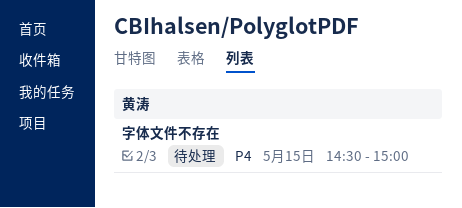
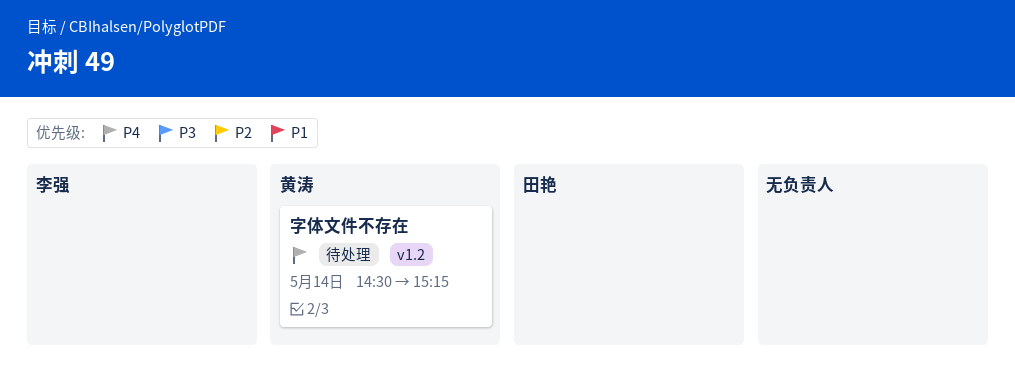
字体文件不存在, day: May 15 -> May 14
字体文件不存在, ends: 15:00 -> 15:15

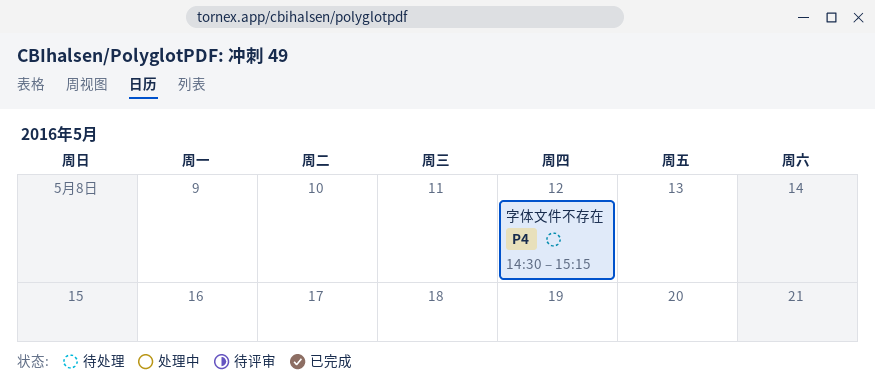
字体文件不存在, day: May 14 -> May 12

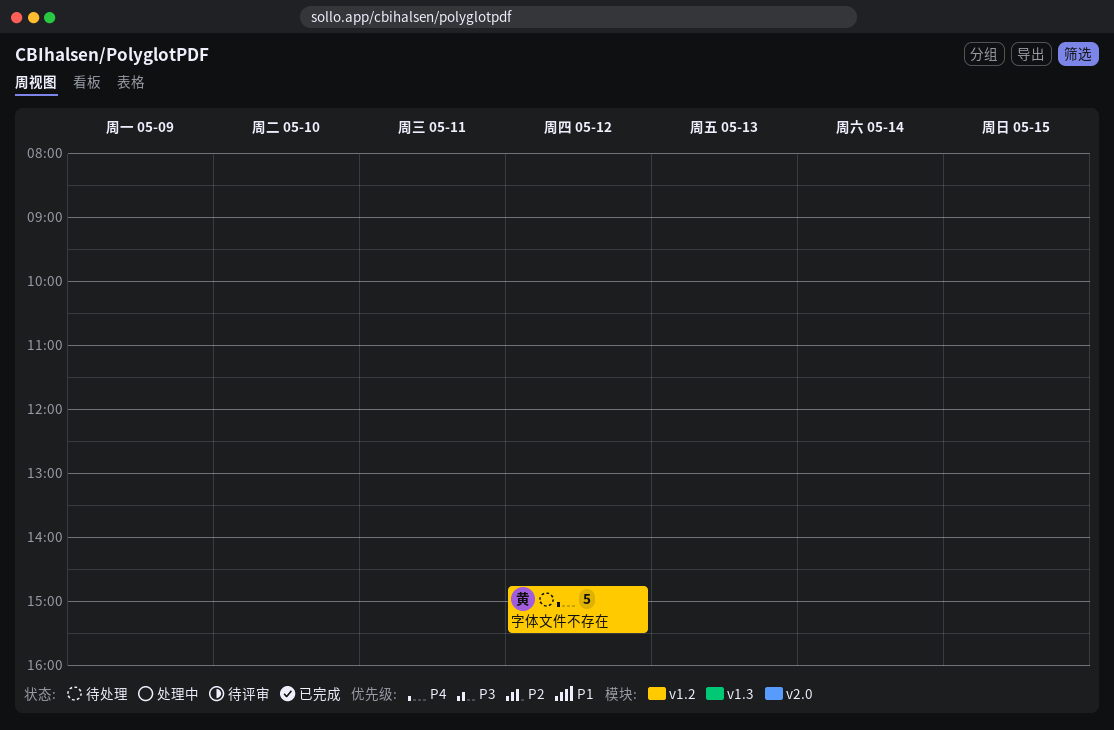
字体文件不存在, begins: 14:30 -> 14:45
字体文件不存在, ends: 15:15 -> 15:30

